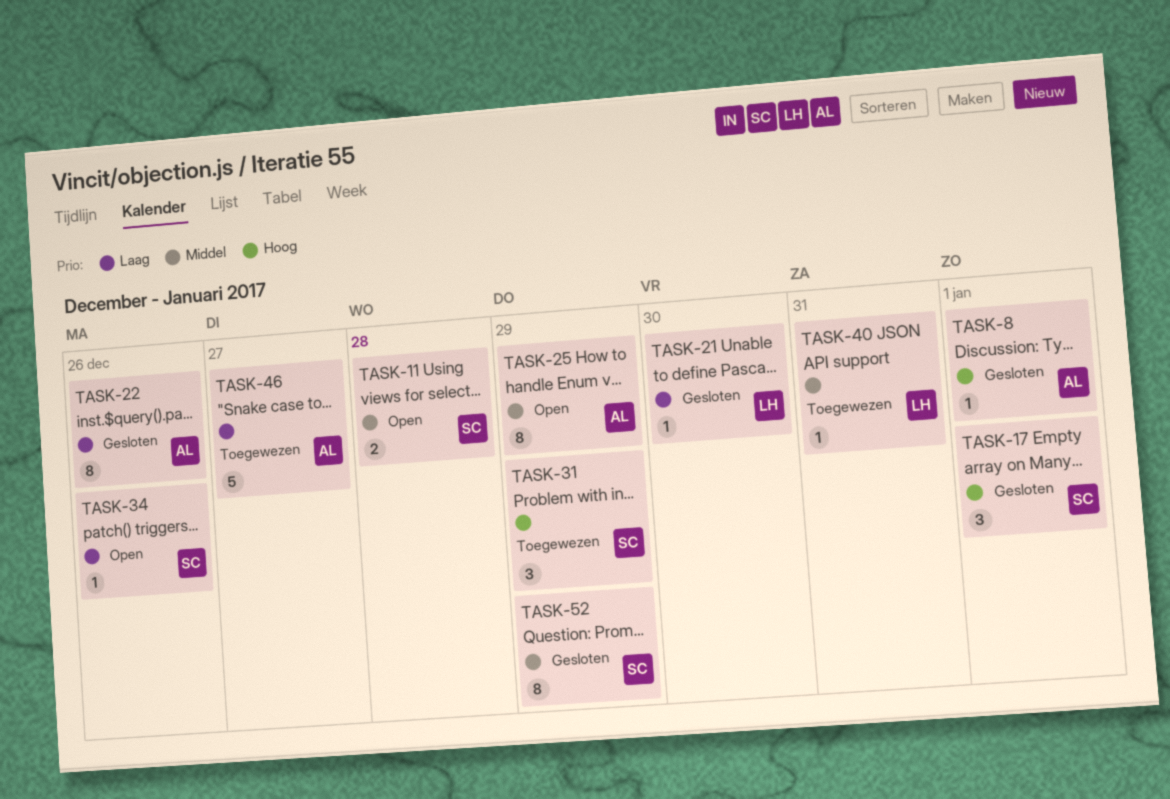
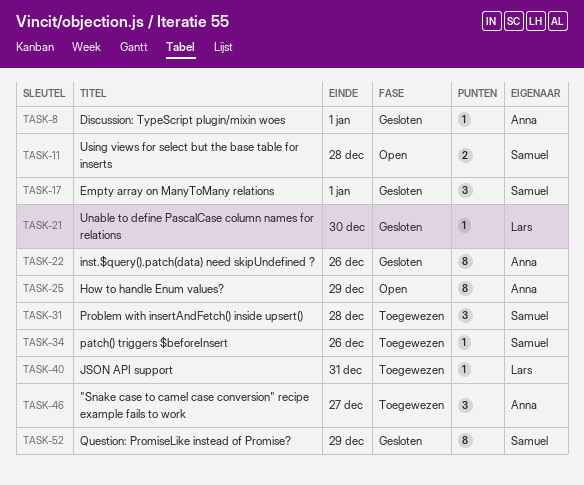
TASK-31, due: Dec 29 -> Dec 28
TASK-34, status: Open -> Toegewezen
TASK-46, estimate: 5 -> 3

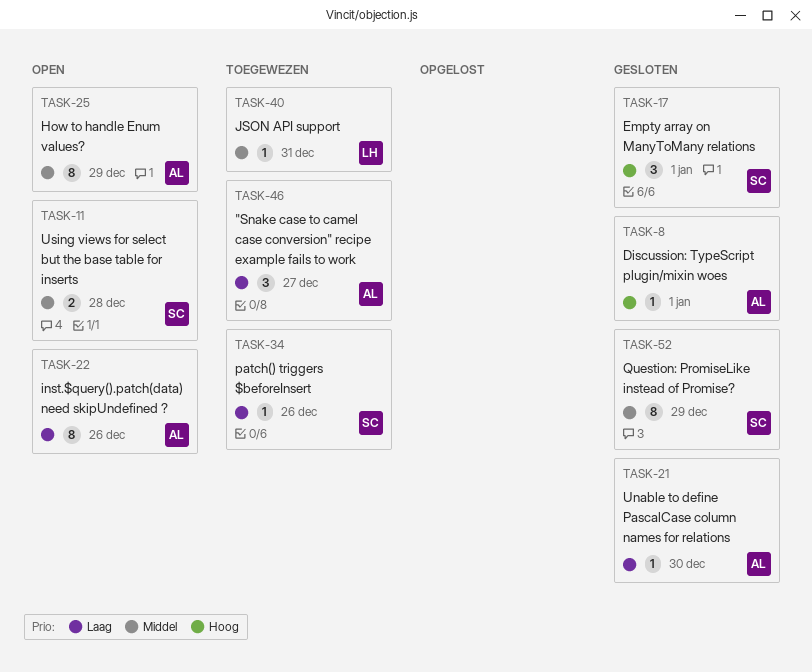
TASK-21, owner: Lars -> Anna
TASK-22, status: Gesloten -> Open
TASK-31: present -> none

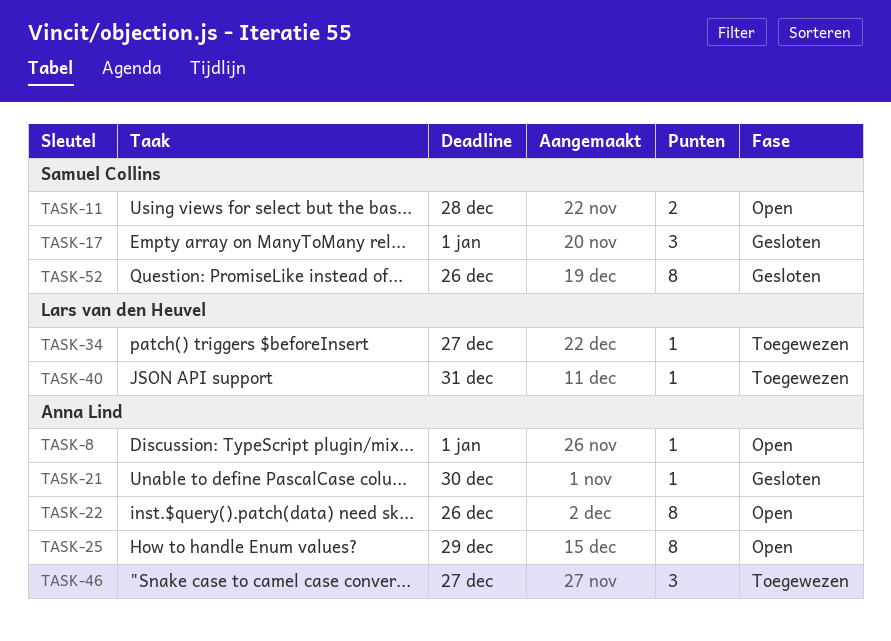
TASK-8, status: Gesloten -> Open
TASK-34, owner: Samuel Collins -> Lars van den Heuvel
TASK-34, due: Dec 26 -> Dec 27
TASK-52, due: Dec 29 -> Dec 26

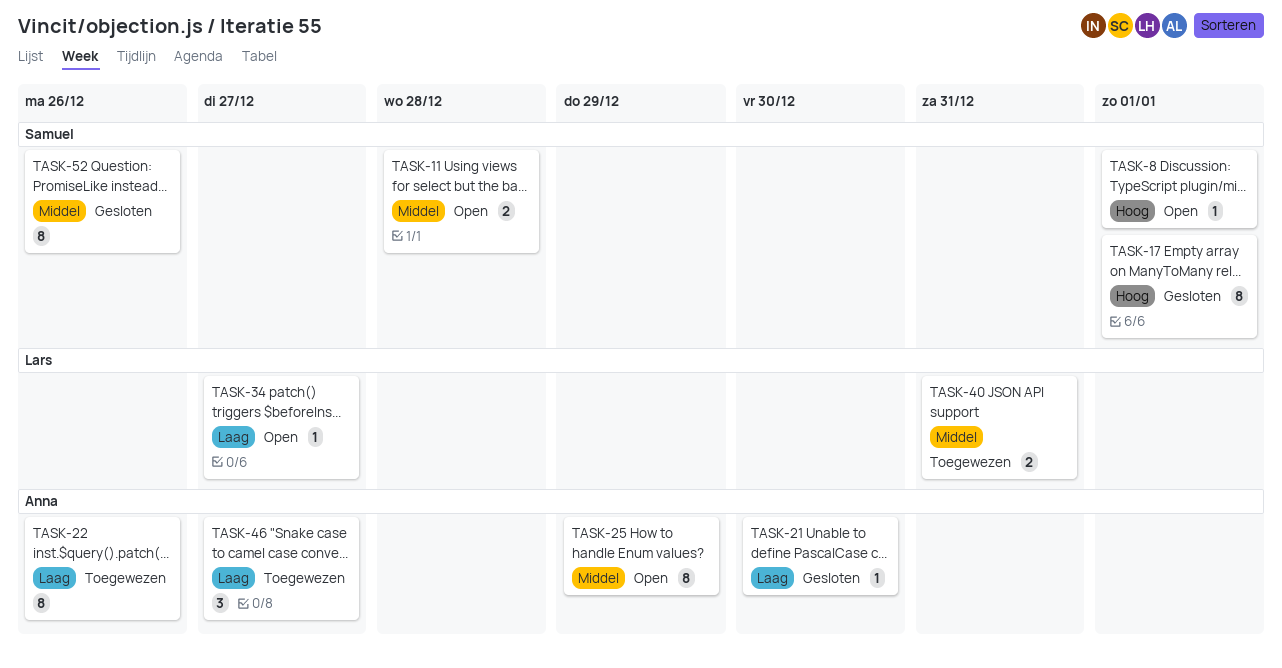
TASK-8, owner: Anna Lind -> Samuel Collins
TASK-17, estimate: 3 -> 8
TASK-22, status: Open -> Toegewezen
TASK-34, status: Toegewezen -> Open
TASK-40, estimate: 1 -> 2

